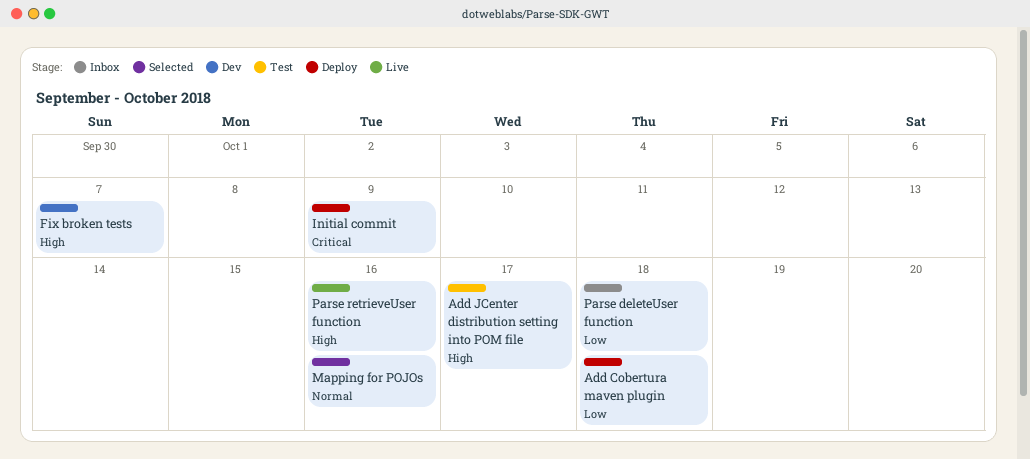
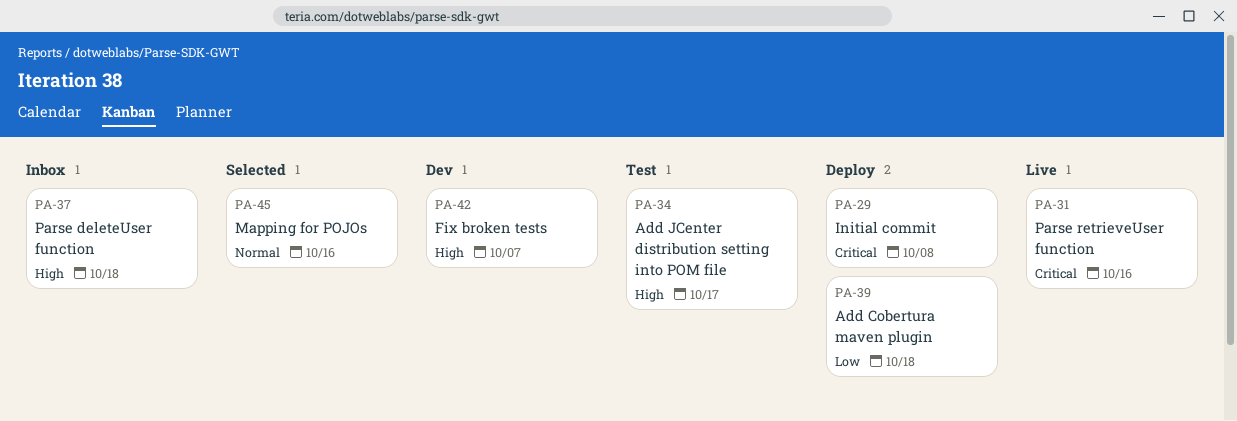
Initial commit, due: Oct 9 -> Oct 8
Parse deleteUser function, priority: Low -> High
Parse retrieveUser function, priority: High -> Critical

